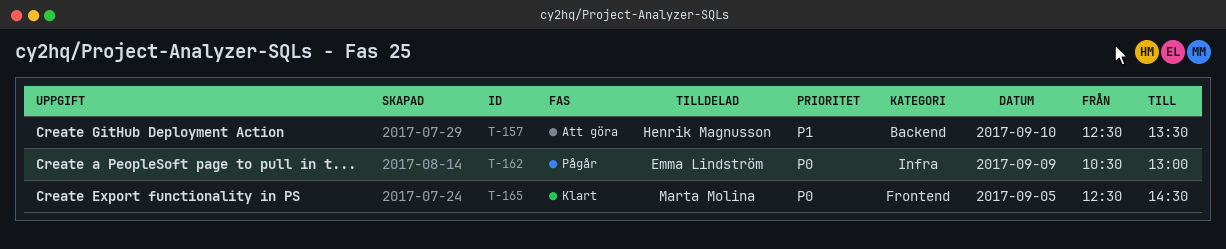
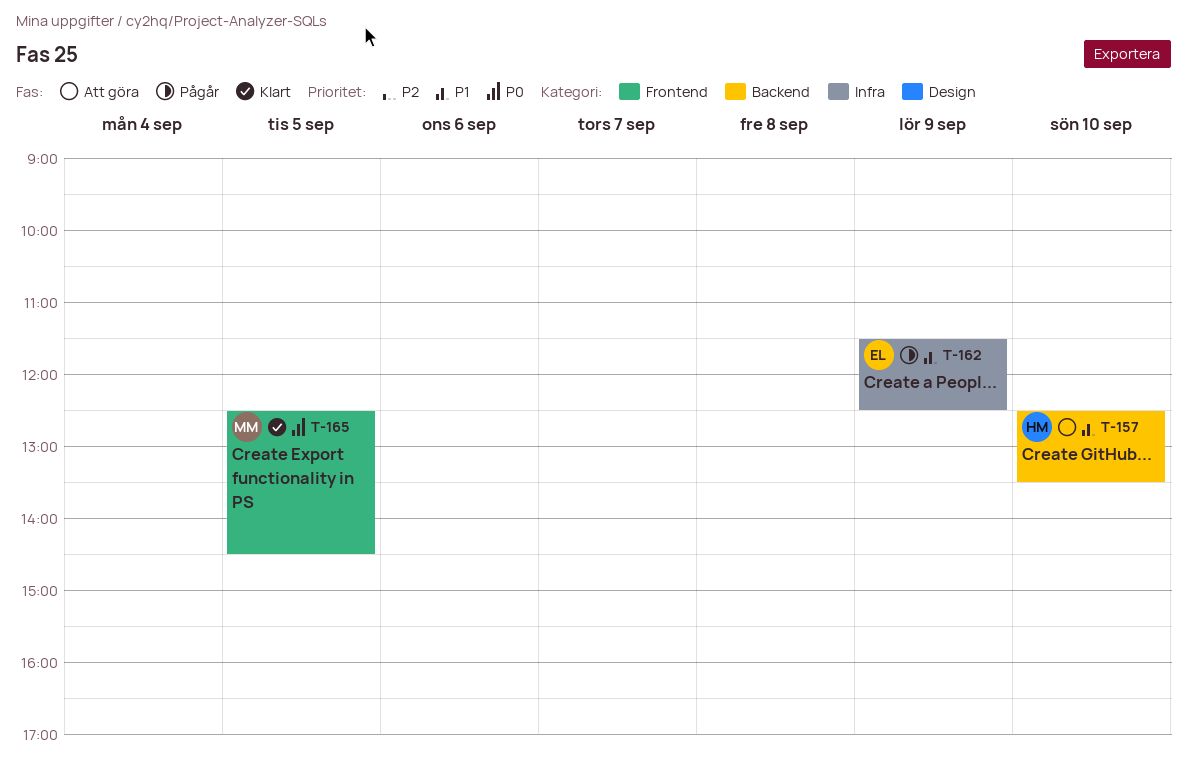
T-162, priority: P0 -> P1
T-162, begins: 10:30 -> 11:30
T-162, ends: 13:00 -> 12:30

